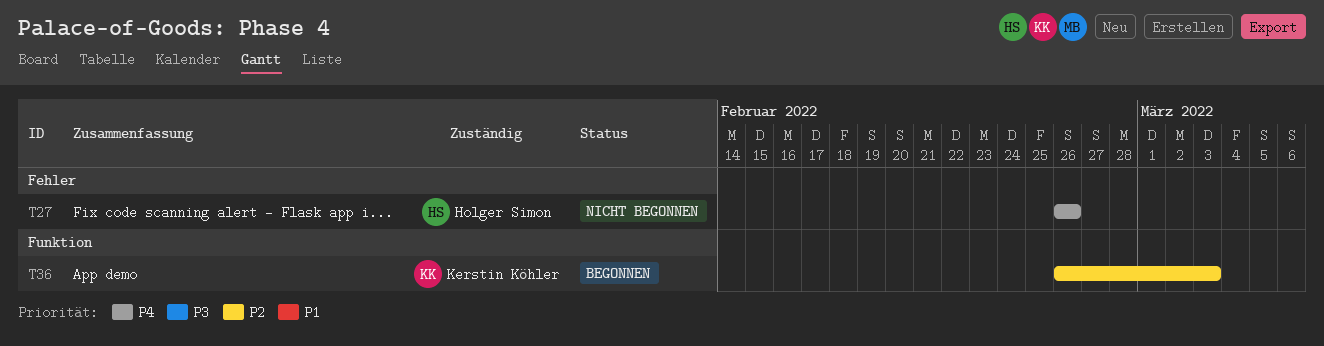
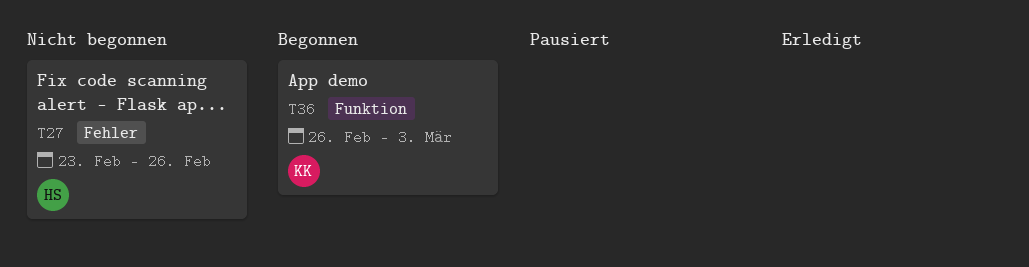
T27, start: Feb 26 -> Feb 23

